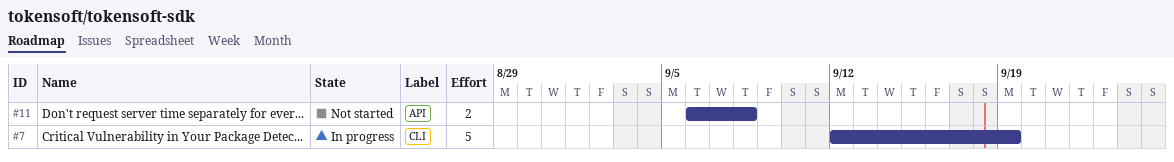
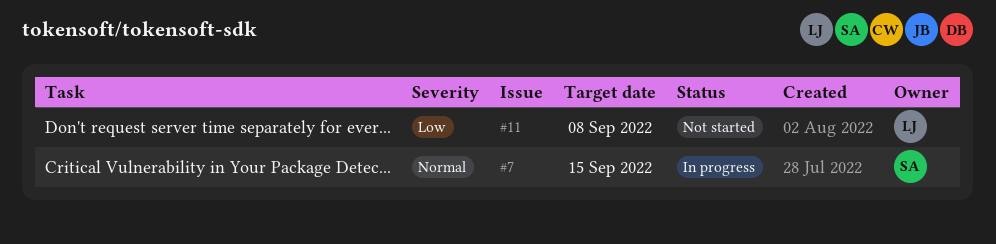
#7, due: Sep 19 -> Sep 15

